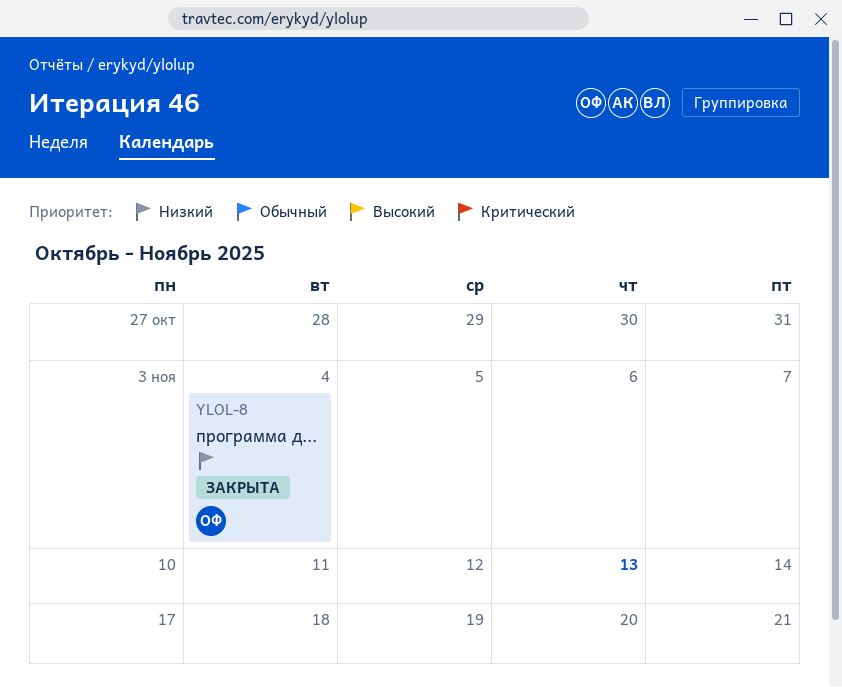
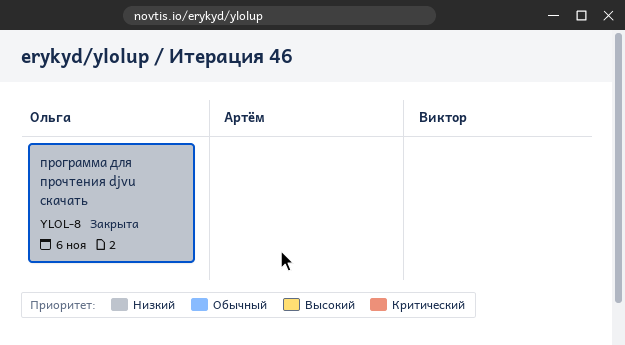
YLOL-8, due: Nov 4 -> Nov 6

